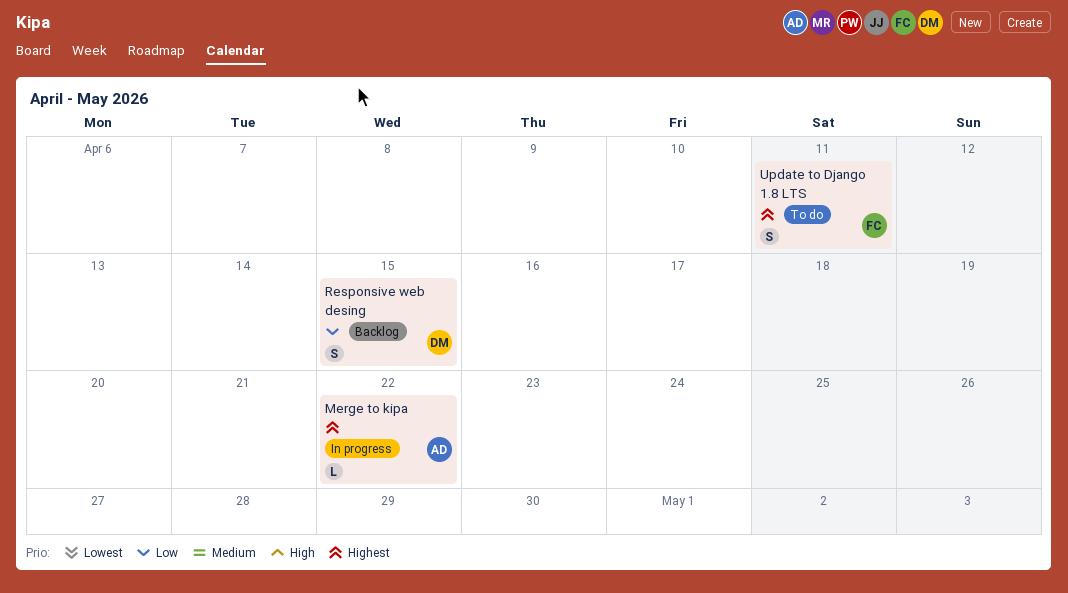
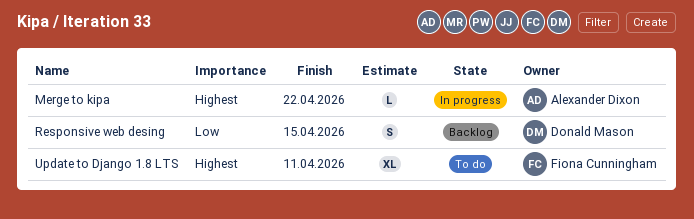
Update to Django 1.8 LTS, estimate: S -> XL

